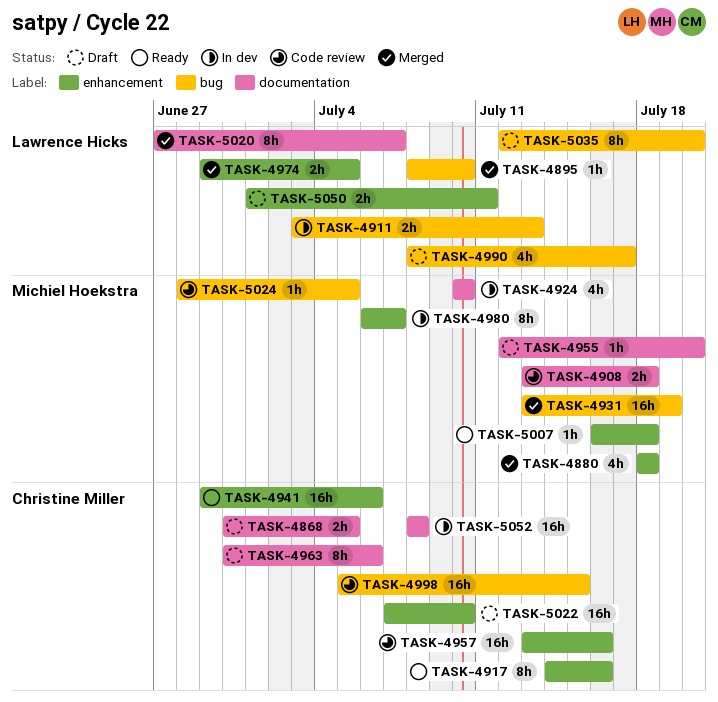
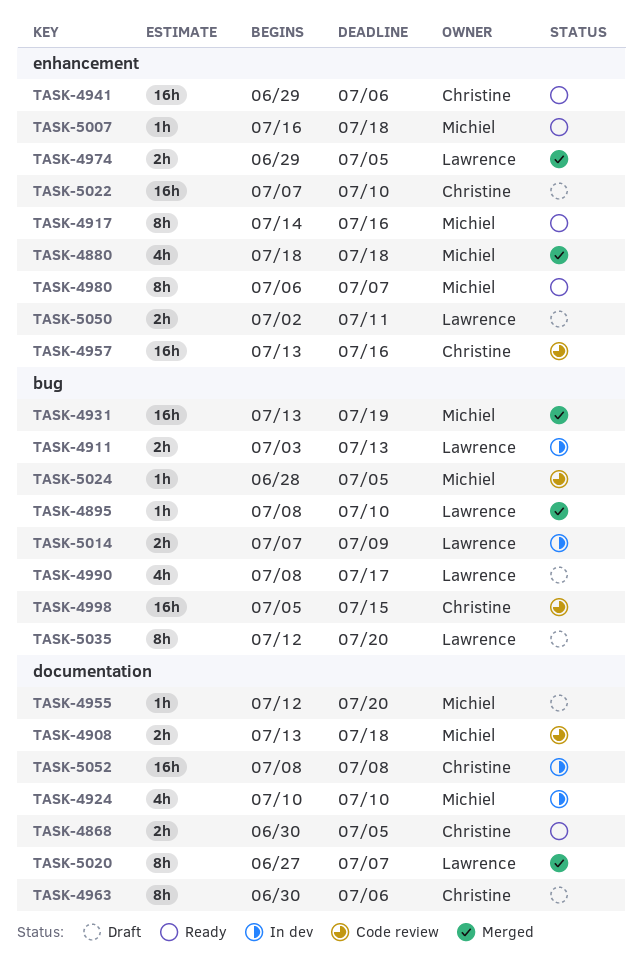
TASK-4868, status: Draft -> Ready
TASK-4917, owner: Christine Miller -> Michiel Hoekstra
TASK-4980, status: In dev -> Ready
TASK-5014: none -> present
TASK-5050, start: Jul 1 -> Jul 2

